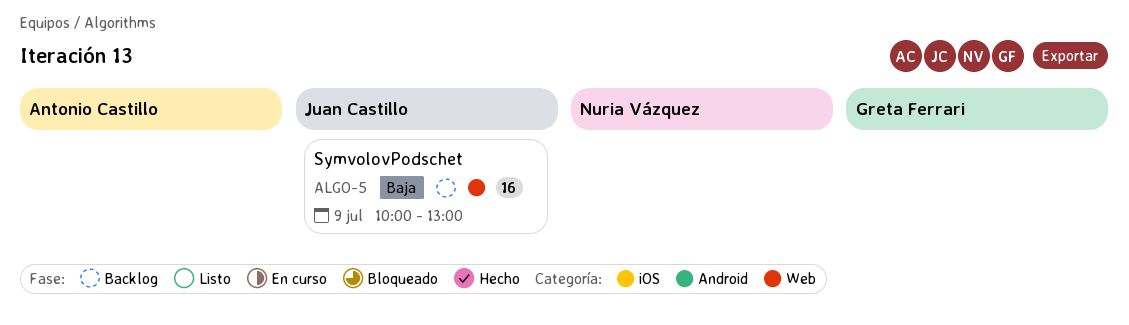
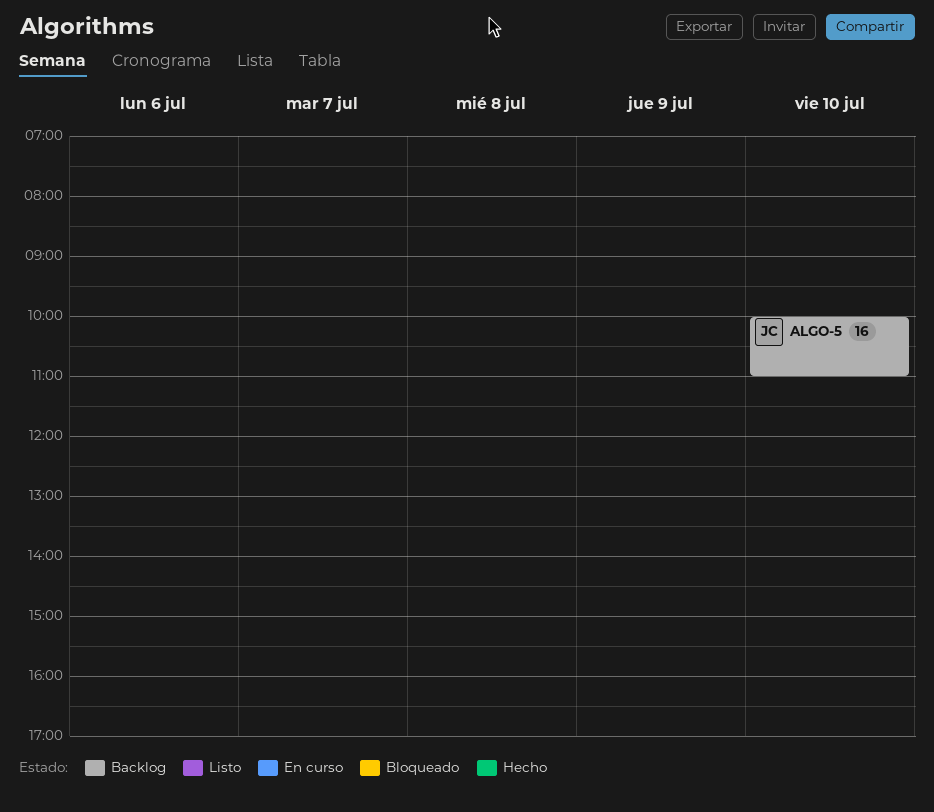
ALGO-5, day: Jul 9 -> Jul 10
ALGO-5, ends: 13:00 -> 11:00

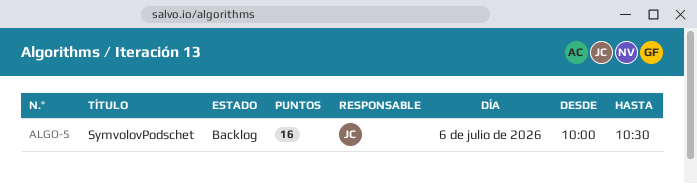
ALGO-5, day: Jul 10 -> Jul 6
ALGO-5, ends: 11:00 -> 10:30

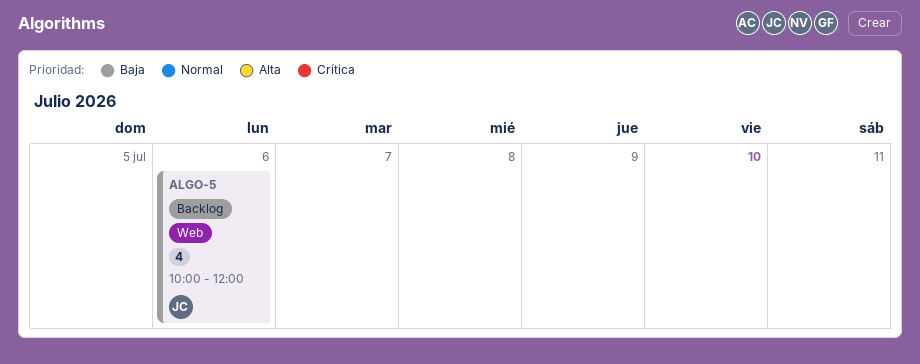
ALGO-5, estimate: 16 -> 4
ALGO-5, ends: 10:30 -> 12:00

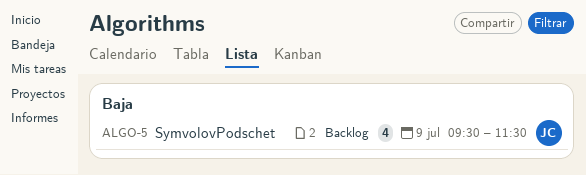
ALGO-5, day: Jul 6 -> Jul 9
ALGO-5, begins: 10:00 -> 09:30
ALGO-5, ends: 12:00 -> 11:30

